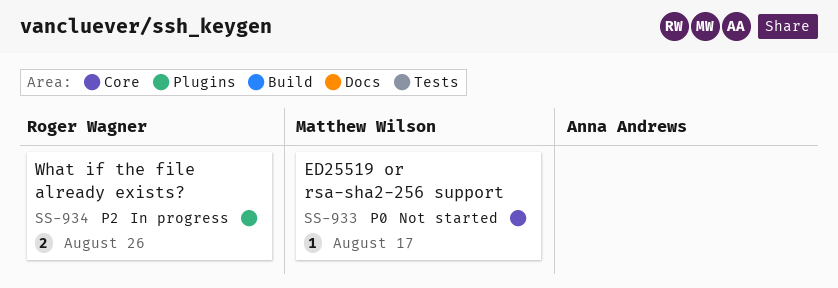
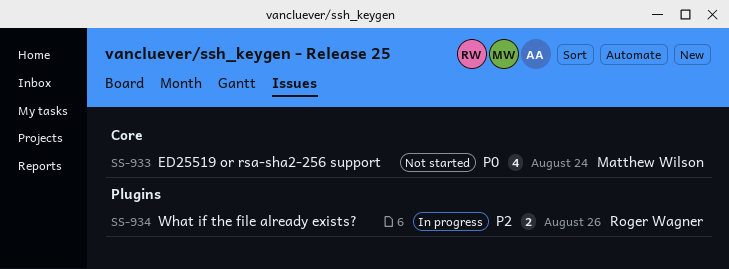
SS-933, estimate: 1 -> 4
SS-933, due: Aug 17 -> Aug 24

